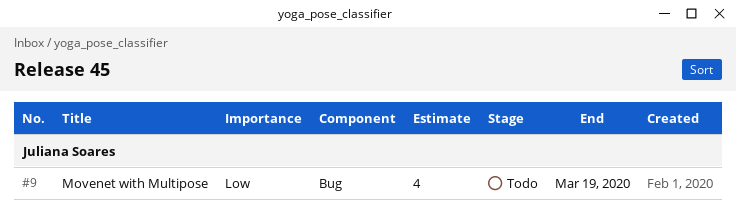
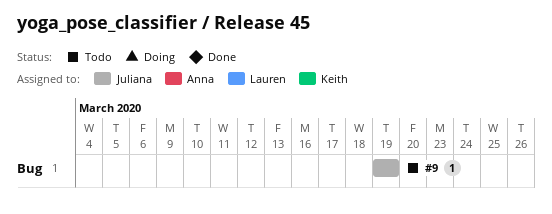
#9, estimate: 4 -> 1

